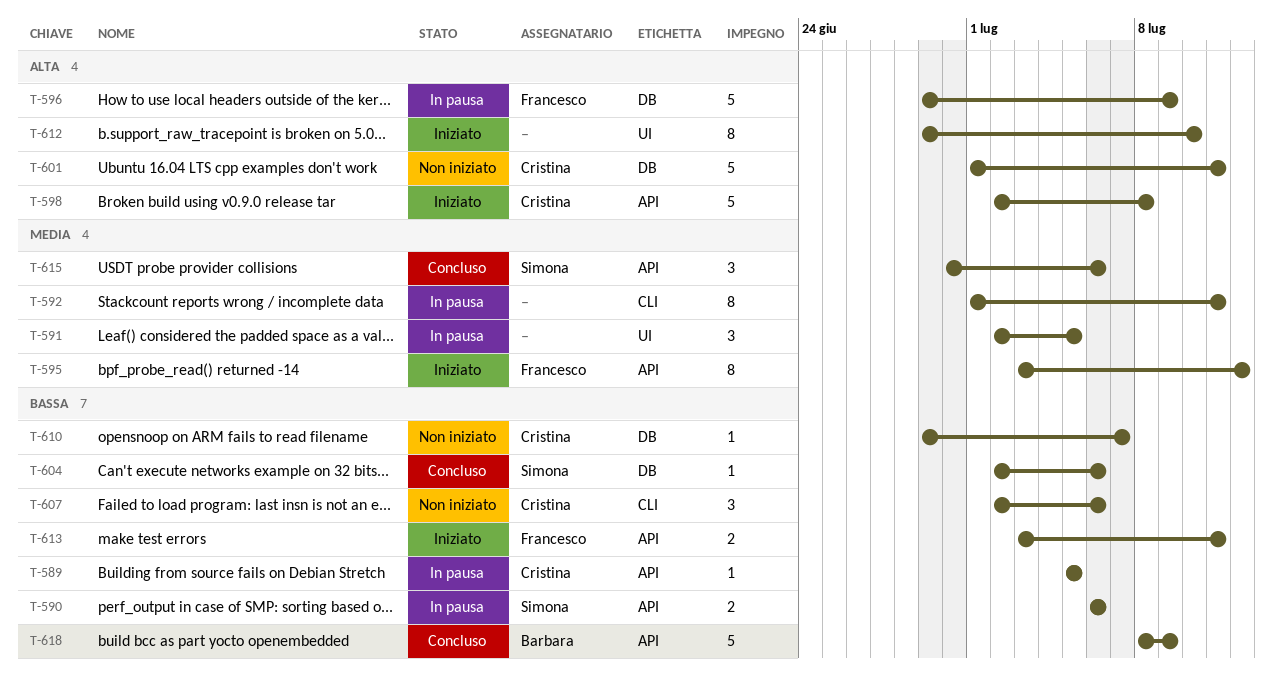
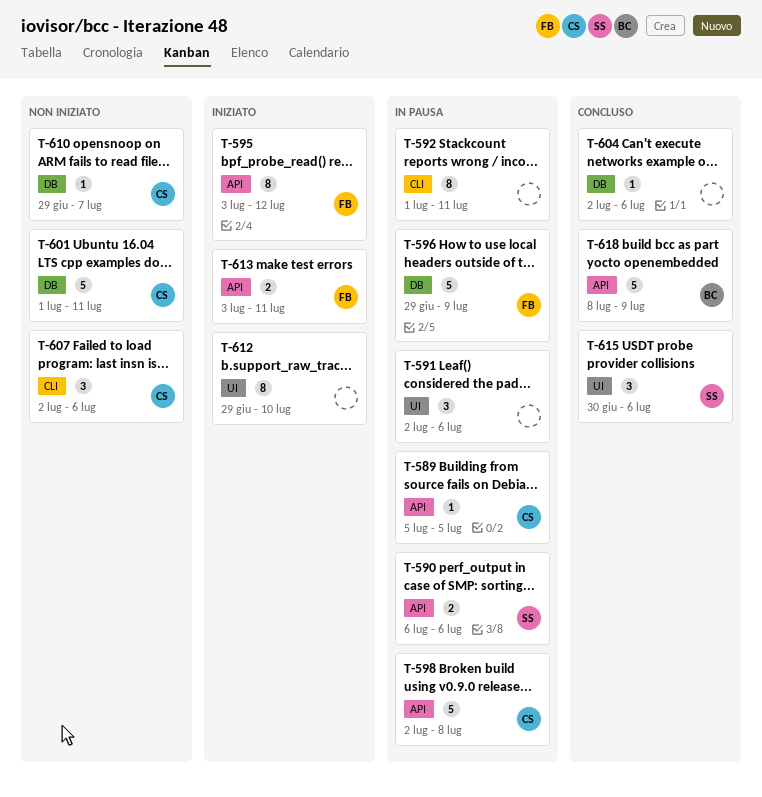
T-591, due: Jul 5 -> Jul 6
T-598, status: Iniziato -> In pausa
T-604, owner: Simona -> none
T-615, label: API -> UI

